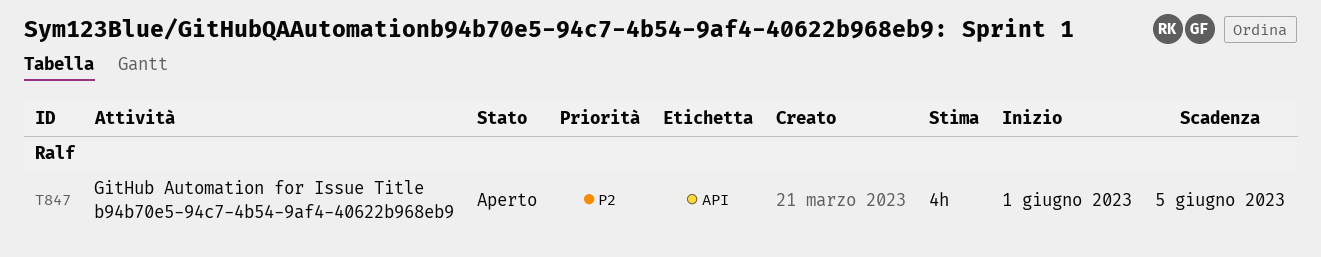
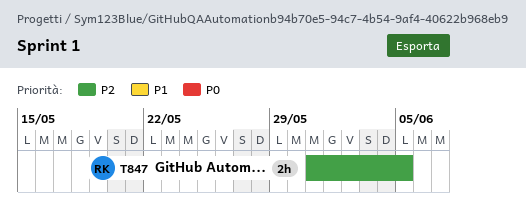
T847, estimate: 4h -> 2h
T847, start: Jun 1 -> May 31

